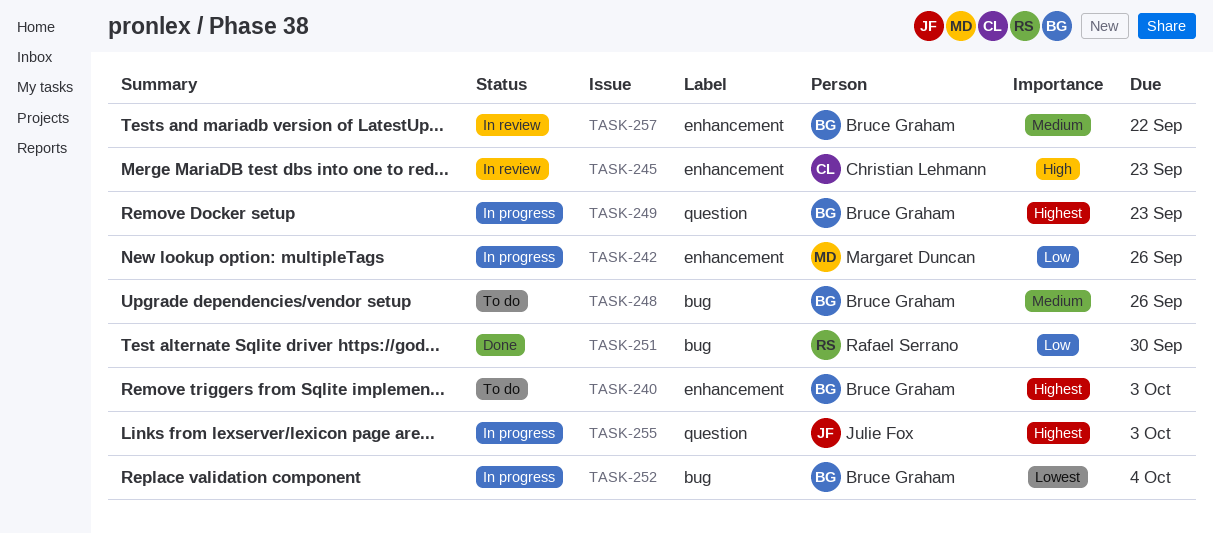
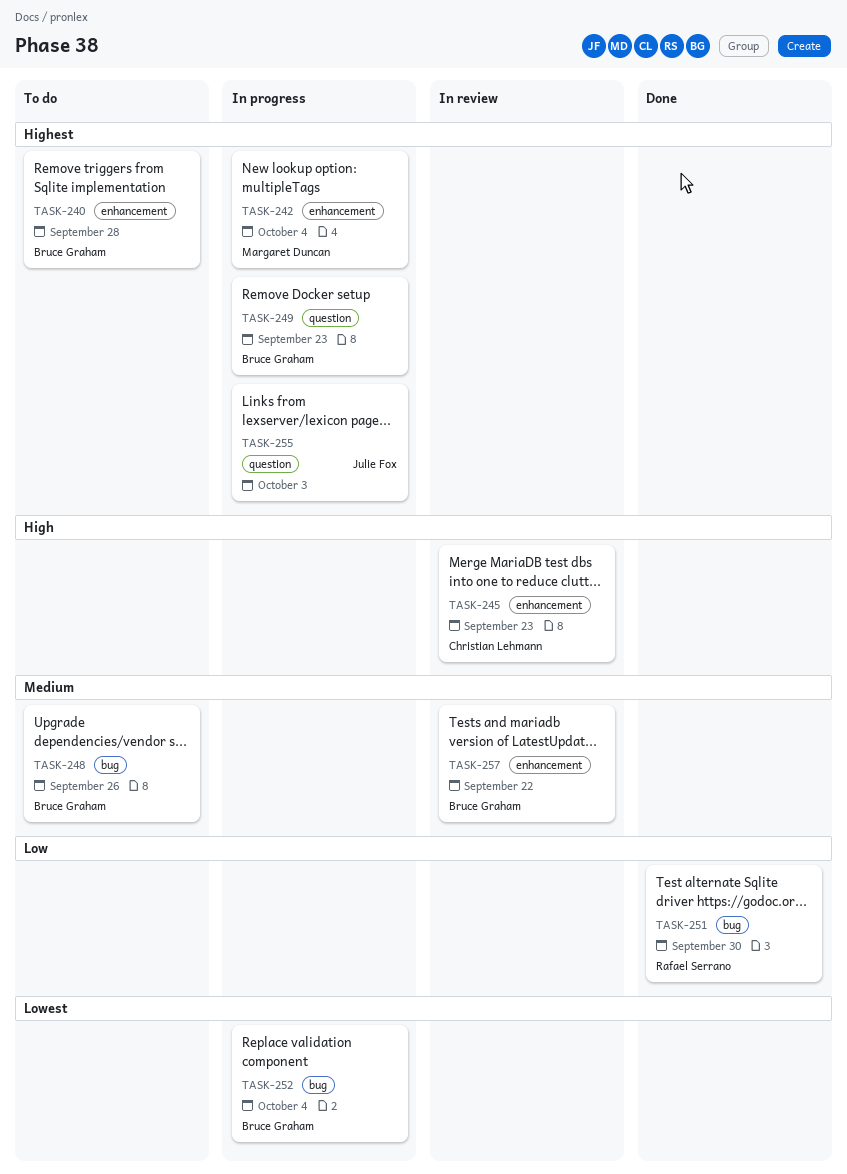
TASK-240, due: Oct 3 -> Sep 28
TASK-242, priority: Low -> Highest
TASK-242, due: Sep 26 -> Oct 4

